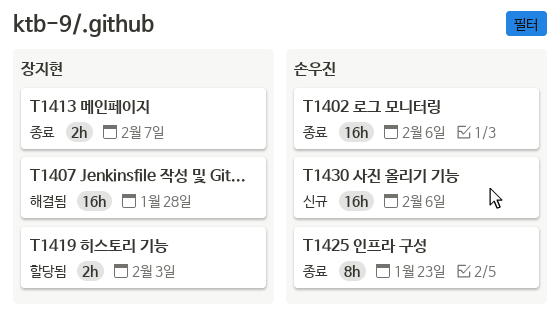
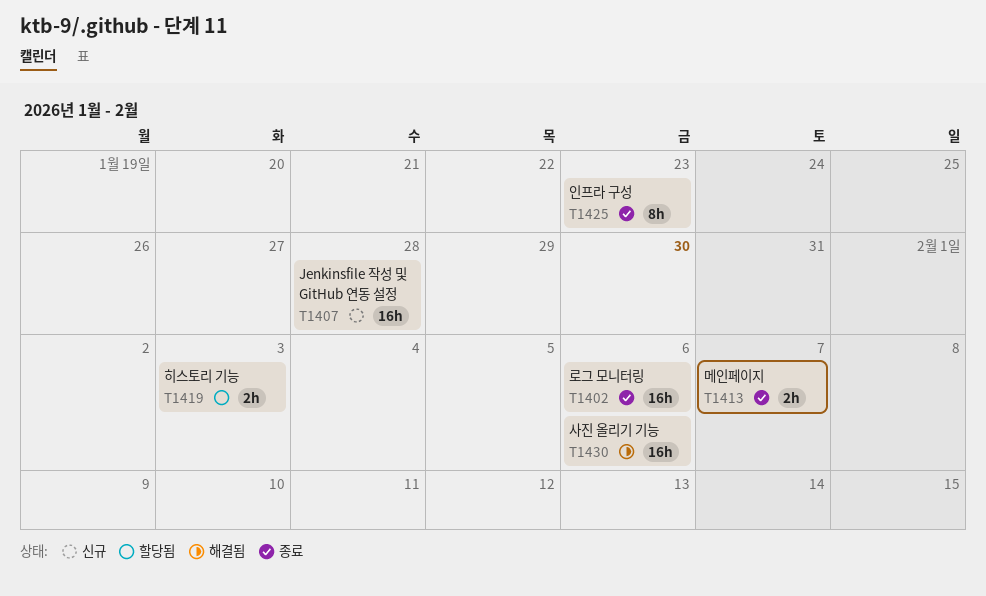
T1407, status: 해결됨 -> 신규
T1430, status: 신규 -> 해결됨

